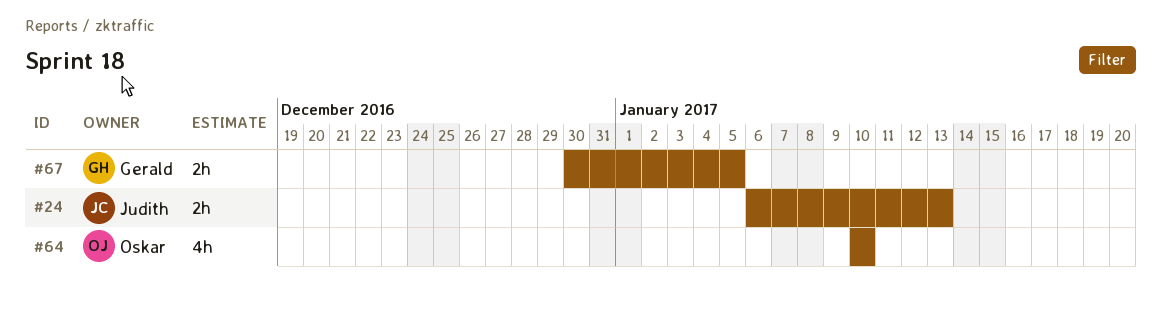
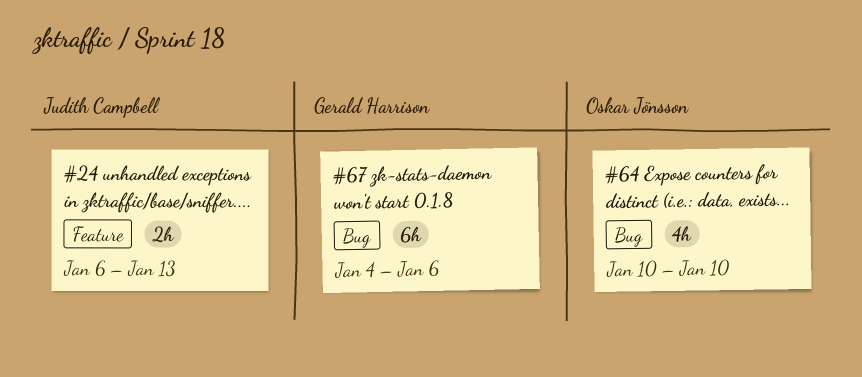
#67, estimate: 2h -> 6h
#67, start: Dec 30 -> Jan 4
#67, due: Jan 5 -> Jan 6

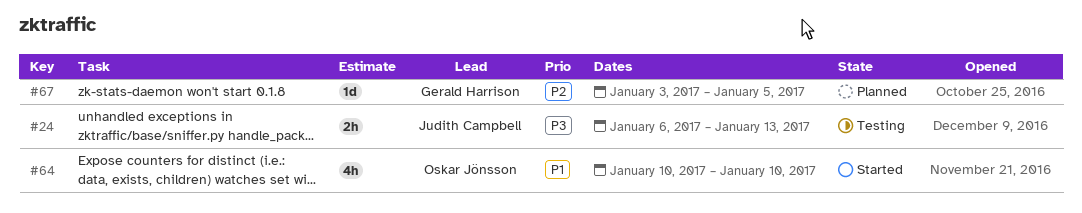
#67, estimate: 6h -> 1d
#67, start: Jan 4 -> Jan 3
#67, due: Jan 6 -> Jan 5

